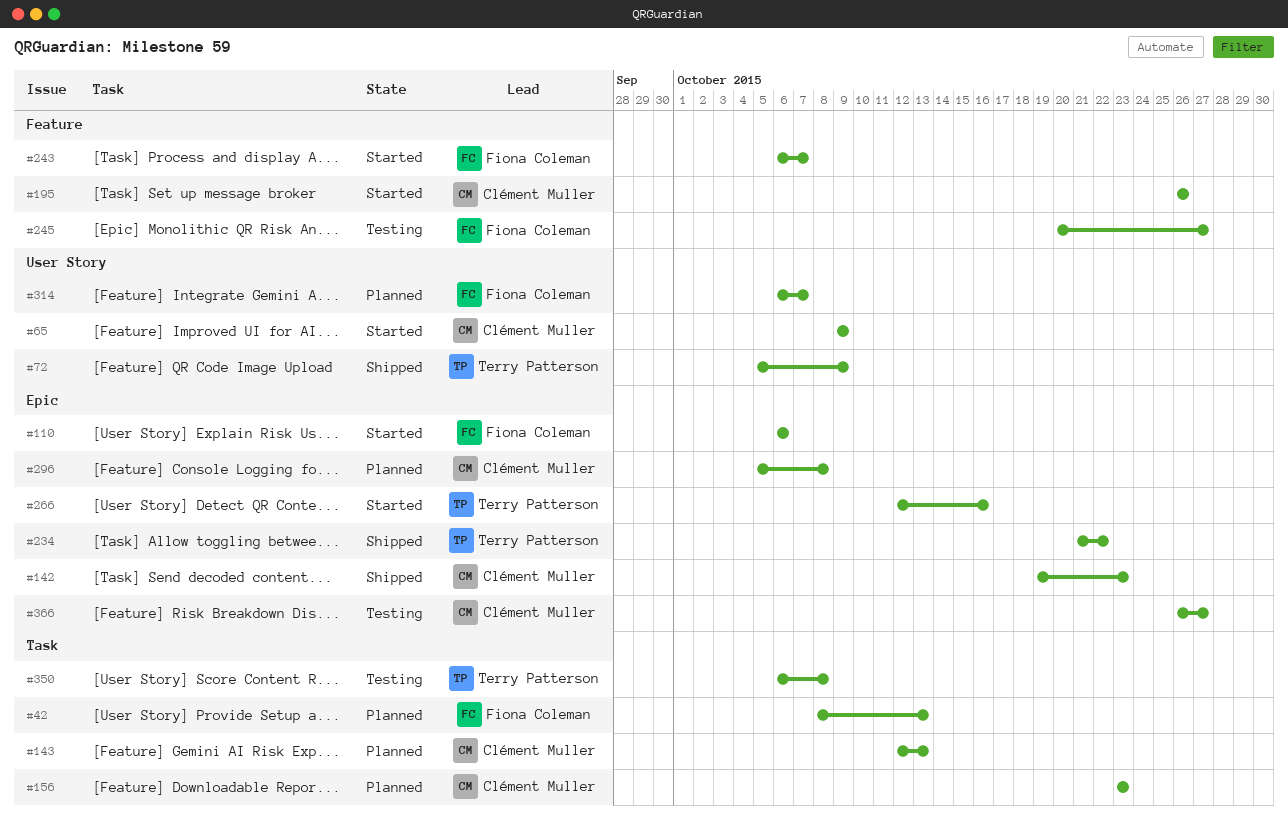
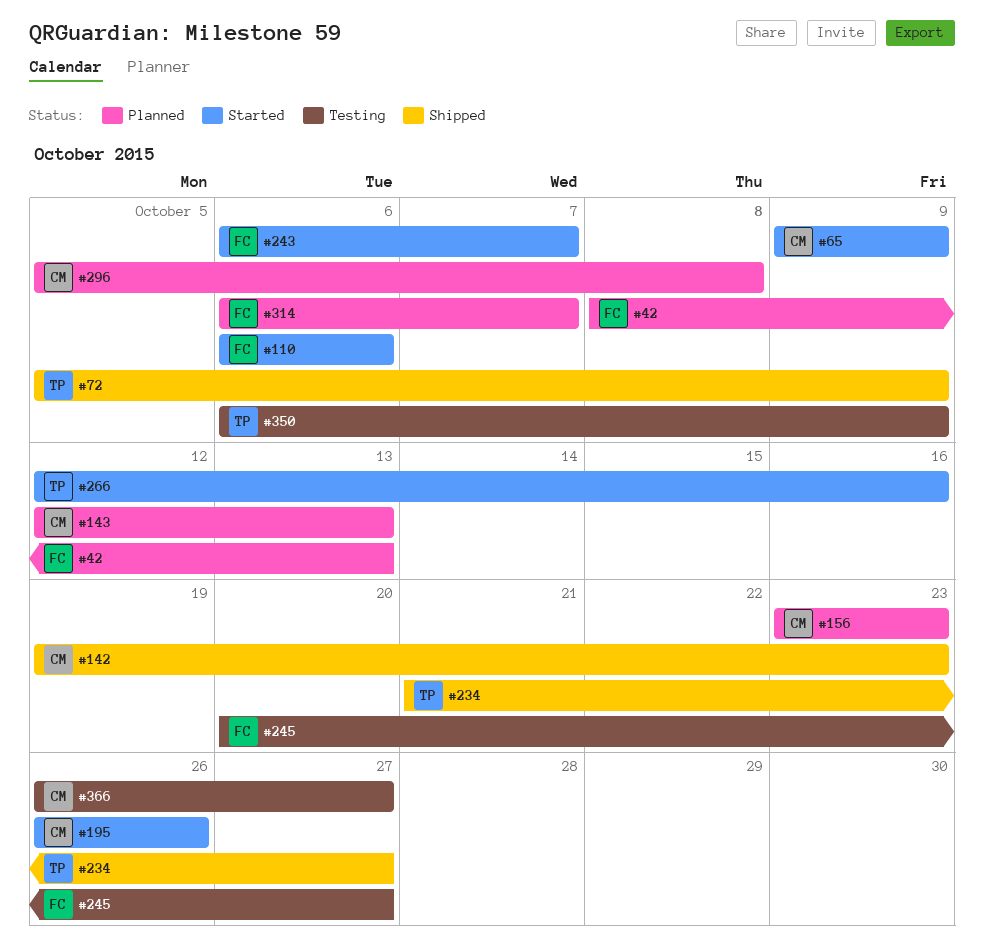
#234, due: Oct 22 -> Oct 27
#350, due: Oct 8 -> Oct 9

